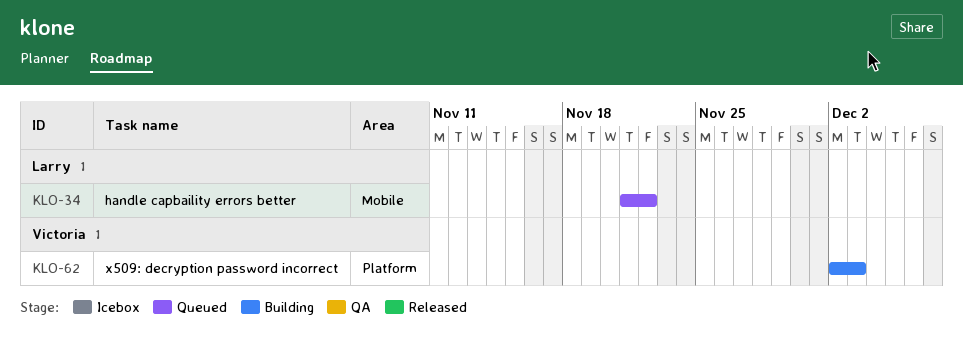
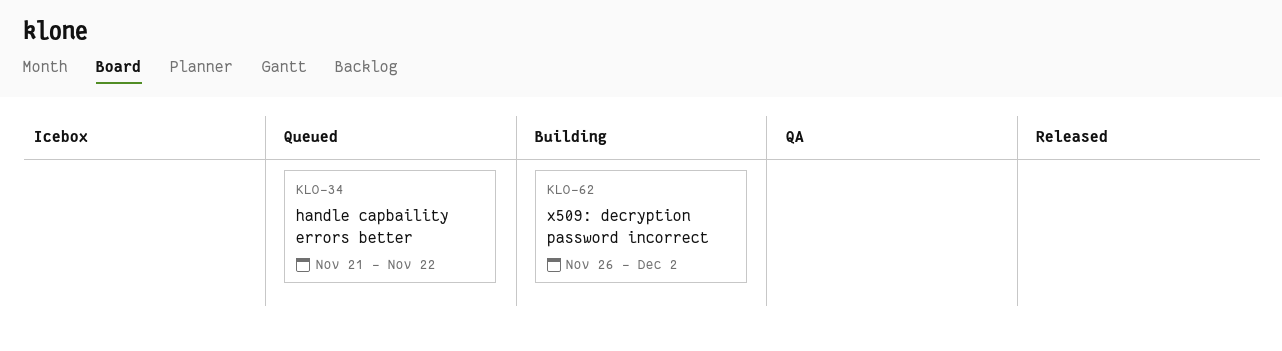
KLO-62, start: Dec 2 -> Nov 26
KLO-62, due: Dec 3 -> Dec 2

